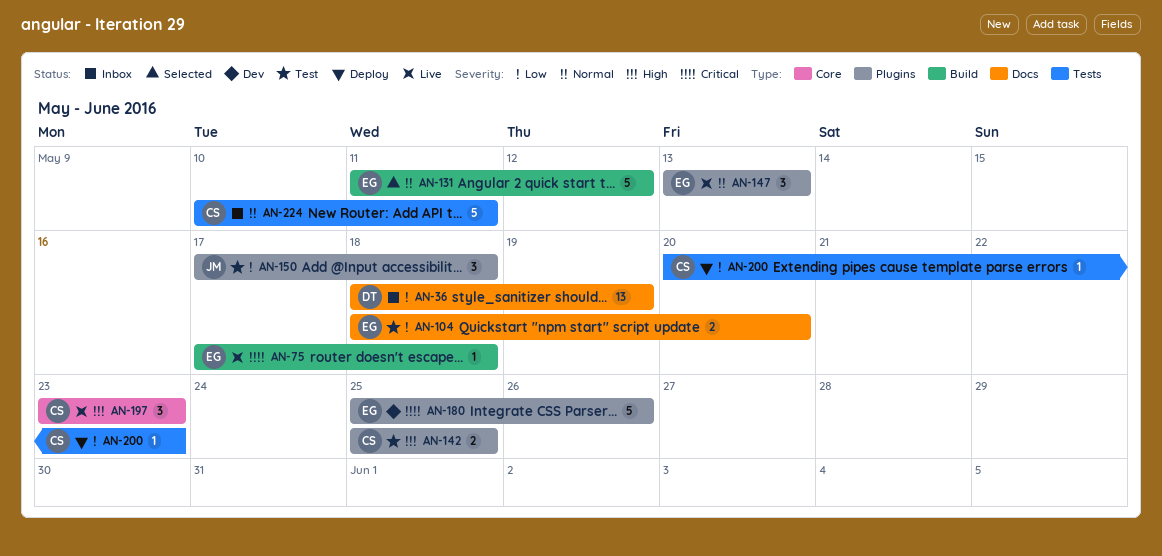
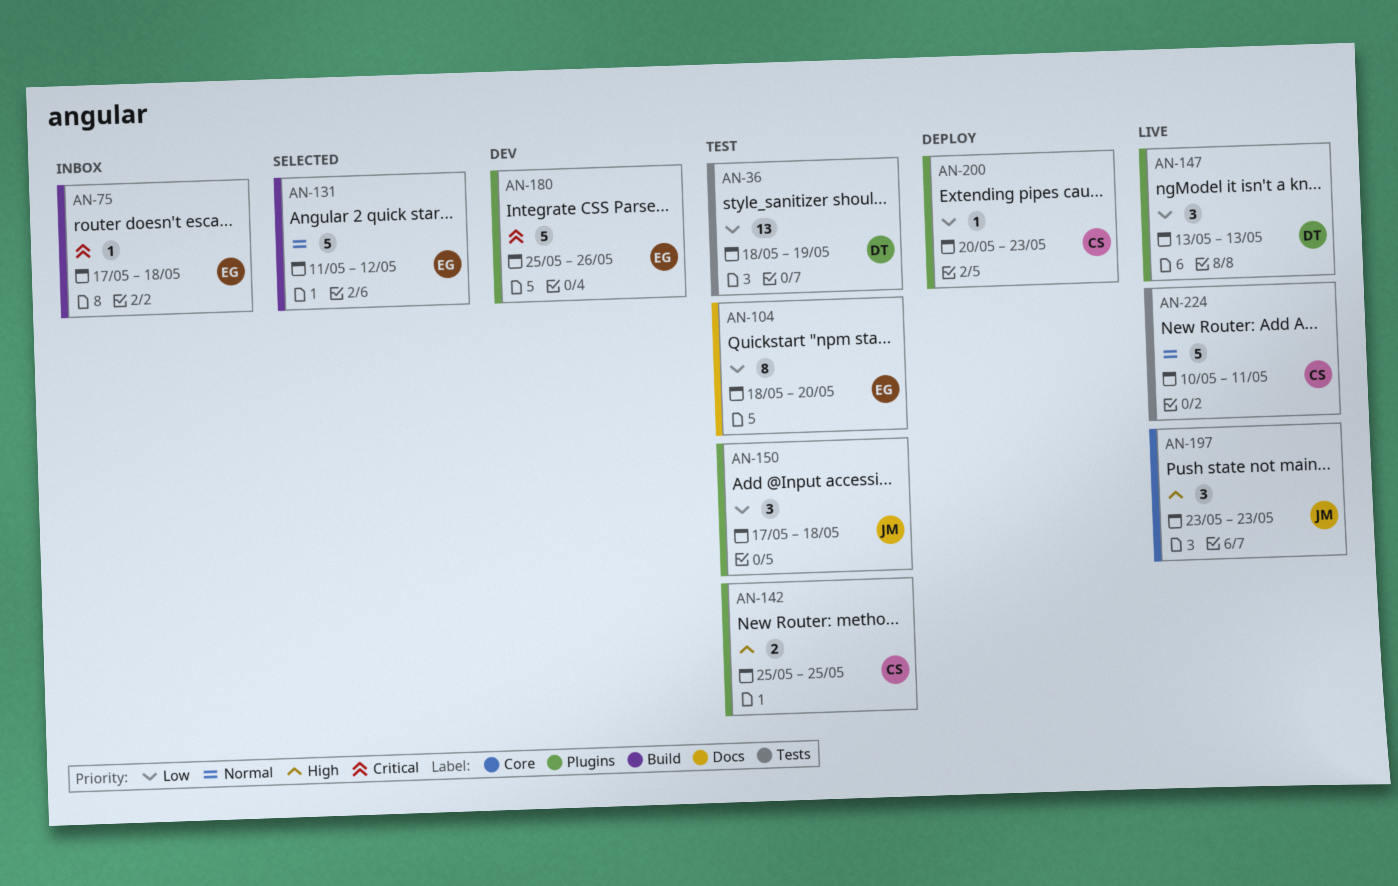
AN-36, status: Inbox -> Test
AN-36, label: Docs -> Tests
AN-75, status: Live -> Inbox
AN-104, estimate: 2 -> 8
AN-147, owner: EG -> DT
AN-147, priority: Normal -> Low
AN-197, owner: CS -> JM
AN-200, label: Tests -> Plugins
AN-224, status: Inbox -> Live

